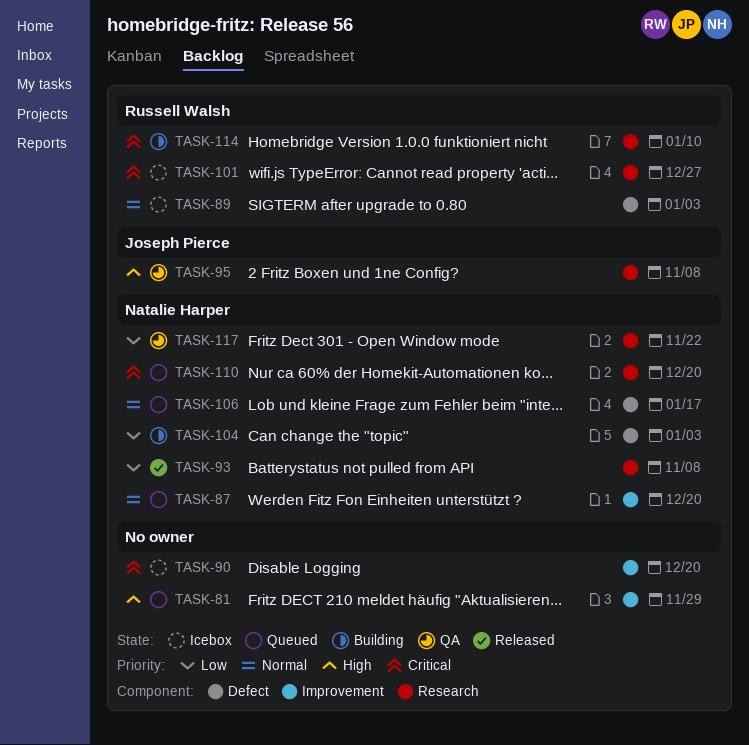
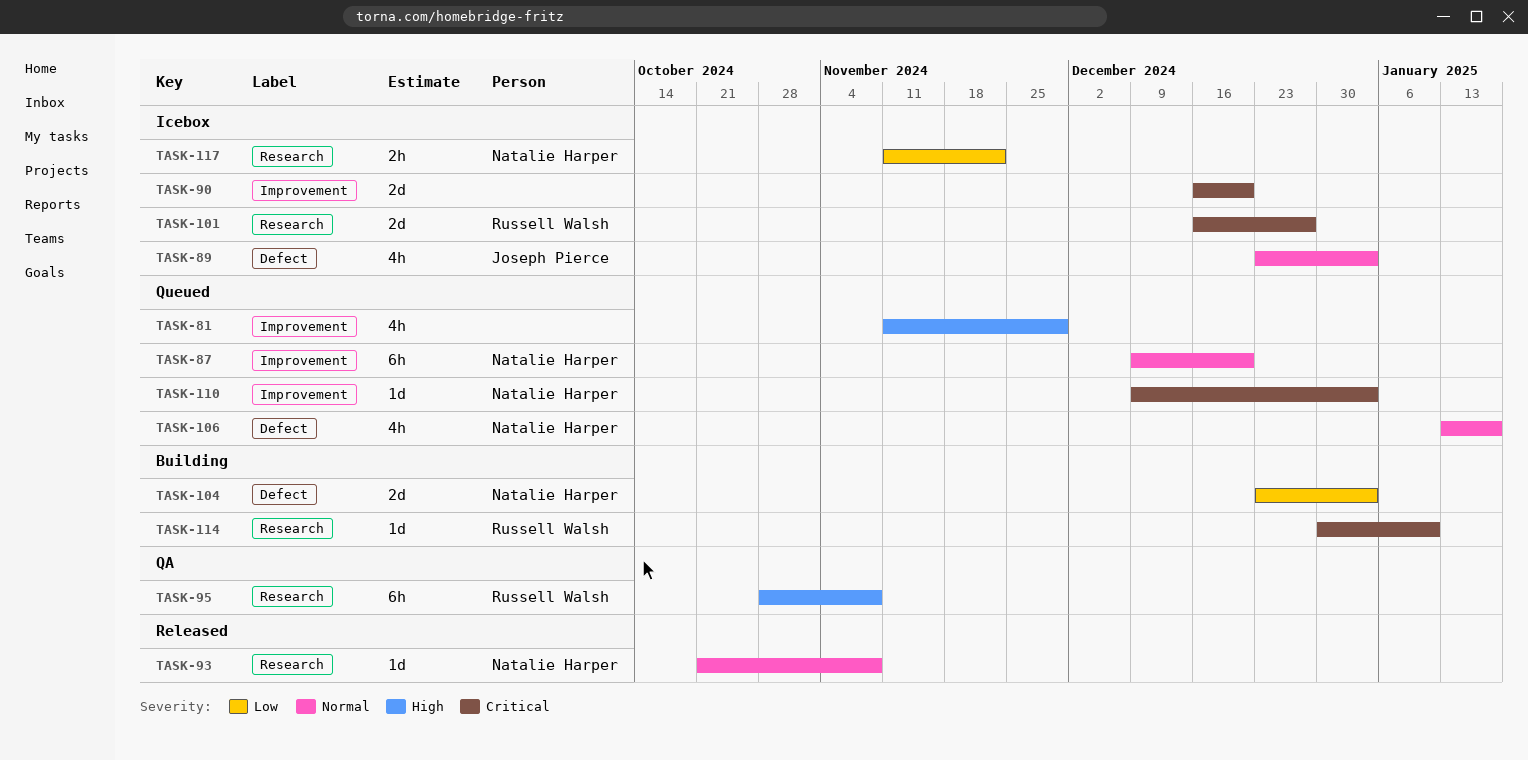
TASK-89, owner: Russell Walsh -> Joseph Pierce
TASK-93, priority: Low -> Normal
TASK-95, owner: Joseph Pierce -> Russell Walsh
TASK-110, label: Research -> Improvement
TASK-110, due: Dec 20 -> Jan 3
TASK-117, status: QA -> Icebox

